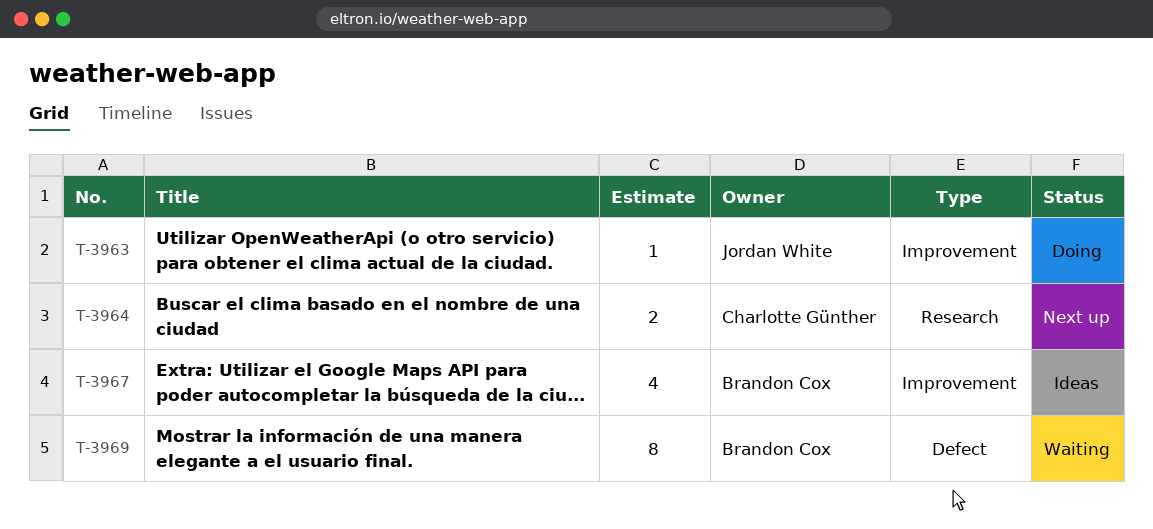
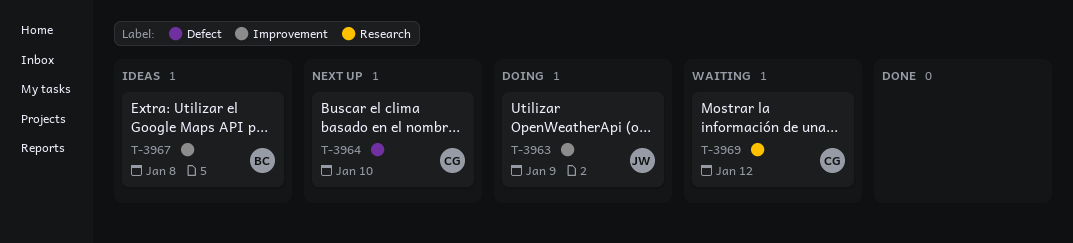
T-3964, label: Research -> Defect
T-3969, owner: Brandon Cox -> Charlotte Günther
T-3969, label: Defect -> Research

